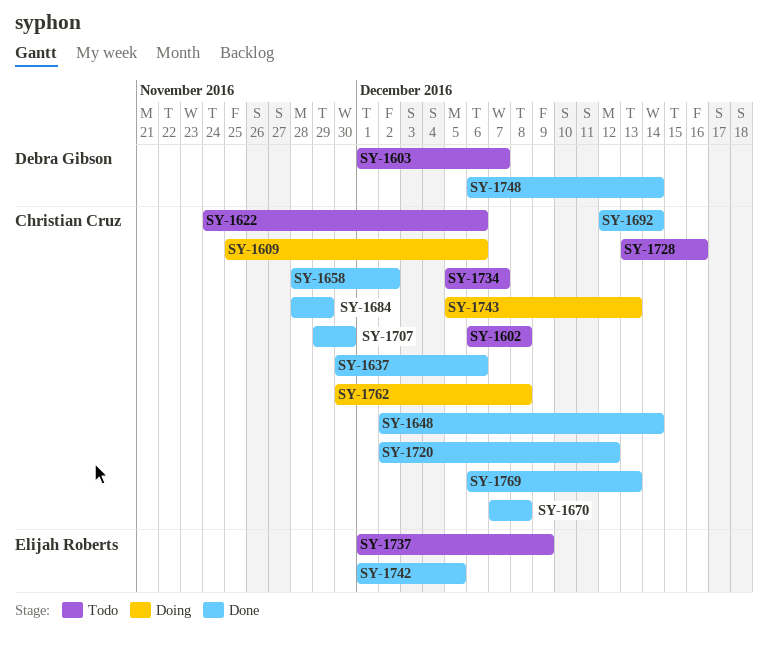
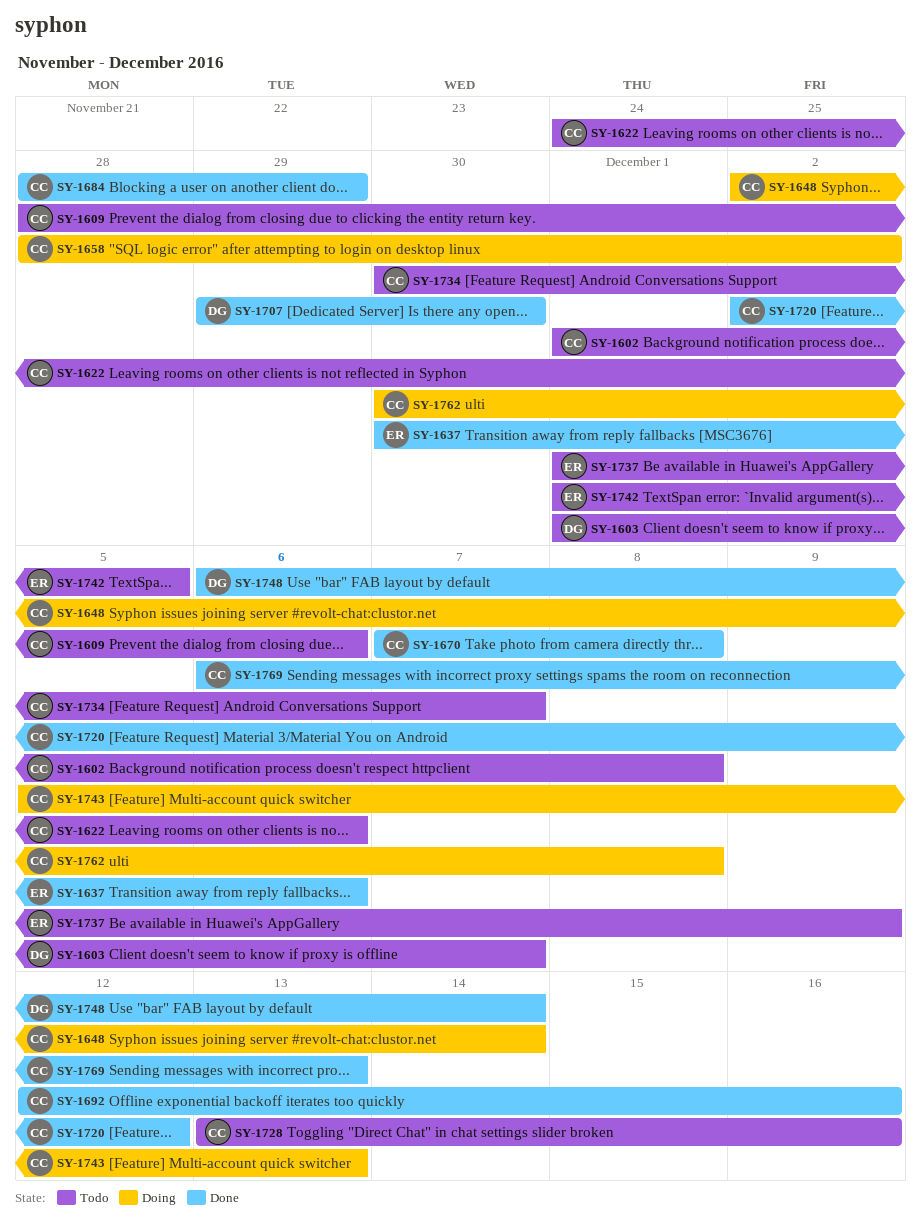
SY-1602, start: Dec 6 -> Dec 1
SY-1609, status: Doing -> Todo
SY-1609, start: Nov 25 -> Nov 28
SY-1637, owner: Christian Cruz -> Elijah Roberts
SY-1648, status: Done -> Doing
SY-1658, status: Done -> Doing
SY-1692, due: Dec 14 -> Dec 16
SY-1707, owner: Christian Cruz -> Debra Gibson
SY-1734, start: Dec 5 -> Nov 30
SY-1742, status: Done -> Todo

